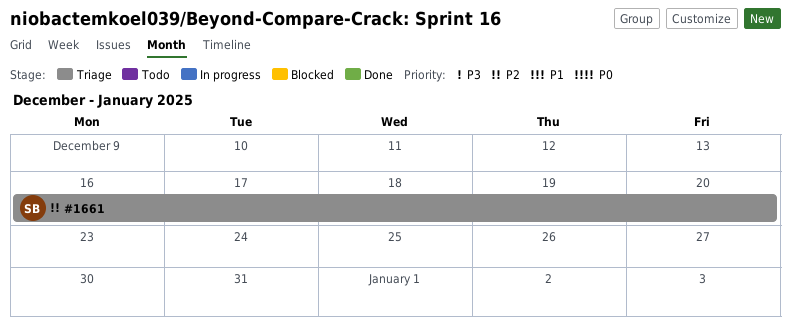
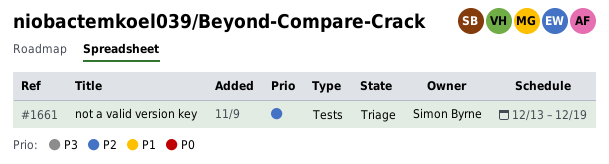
#1661, start: Dec 16 -> Dec 13
#1661, due: Dec 20 -> Dec 19

